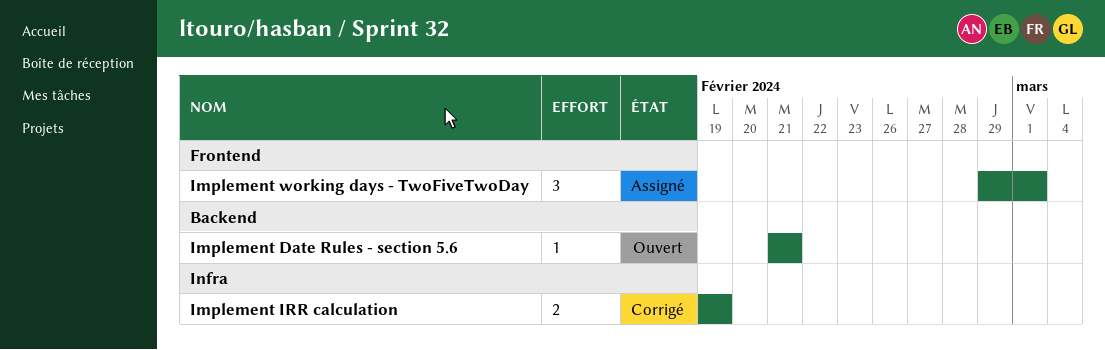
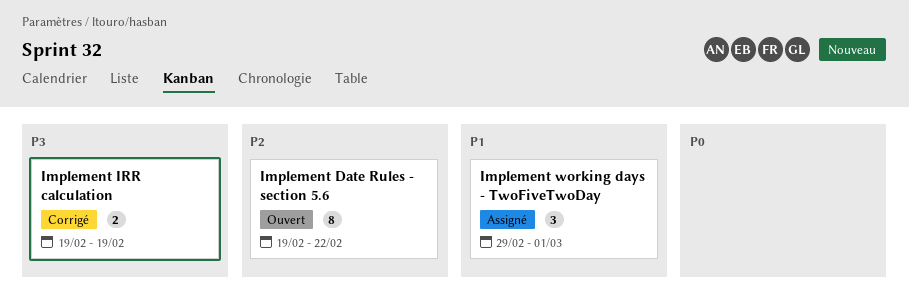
Implement Date Rules - section 5.6, estimate: 1 -> 8
Implement Date Rules - section 5.6, start: Feb 21 -> Feb 19
Implement Date Rules - section 5.6, due: Feb 21 -> Feb 22

